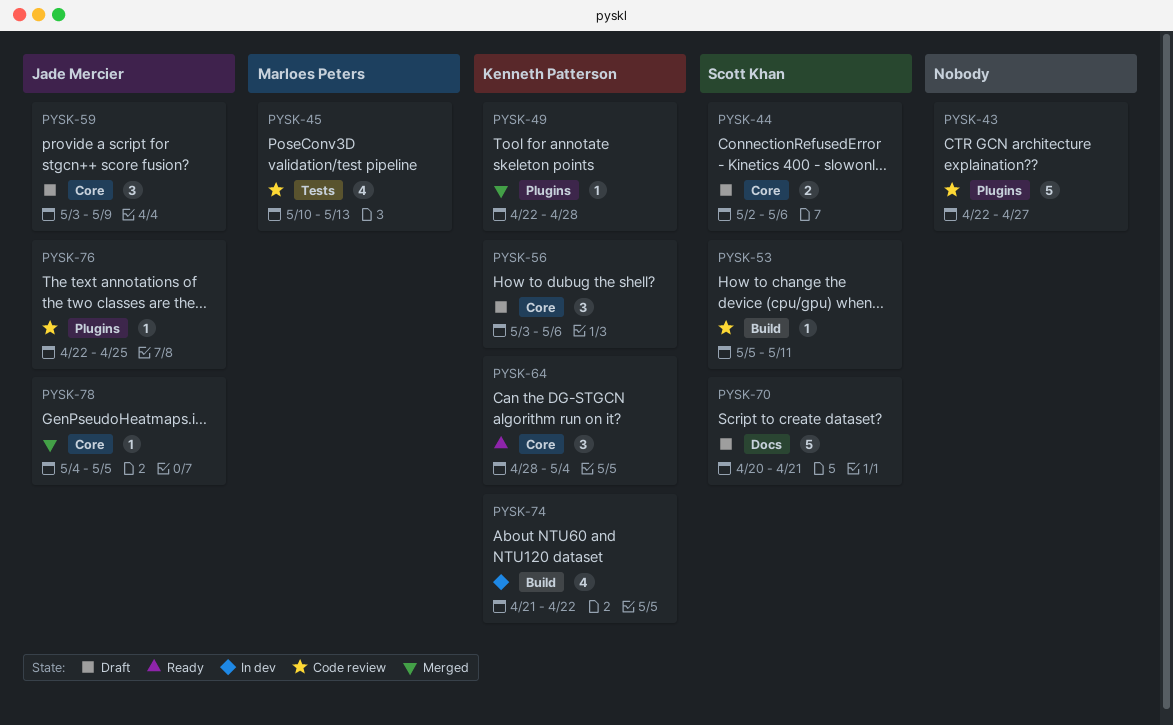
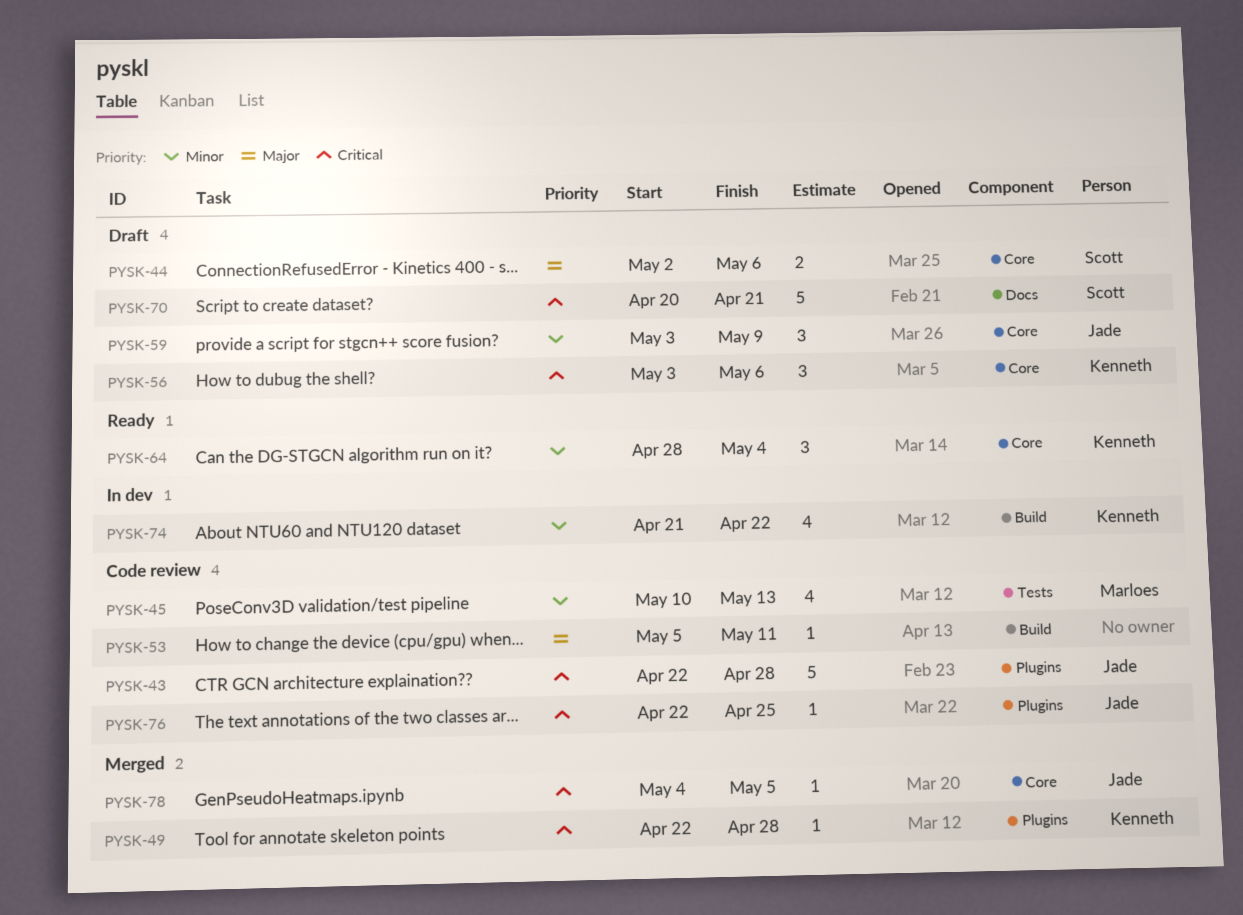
PYSK-43, owner: none -> Jade Mercier
PYSK-43, due: Apr 27 -> Apr 28
PYSK-53, owner: Scott Khan -> none

